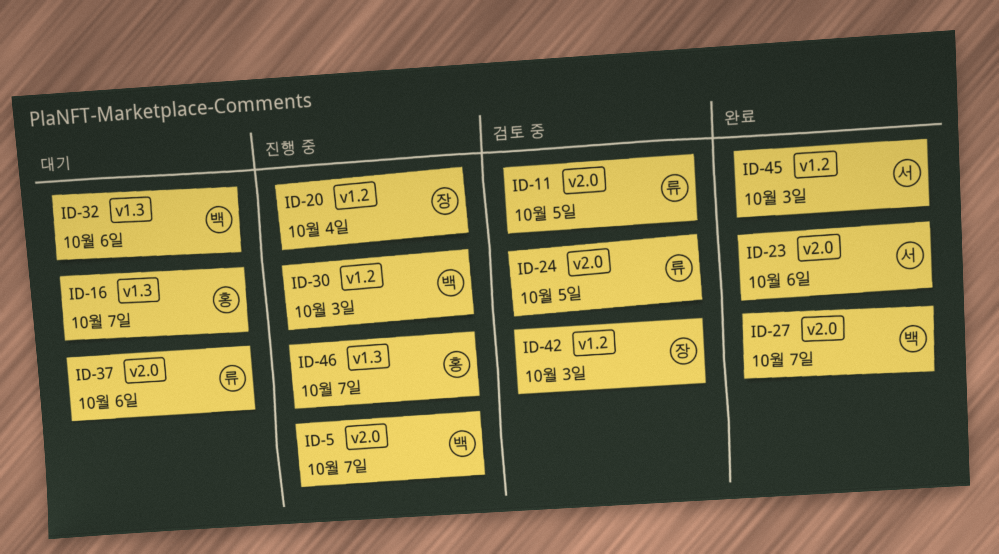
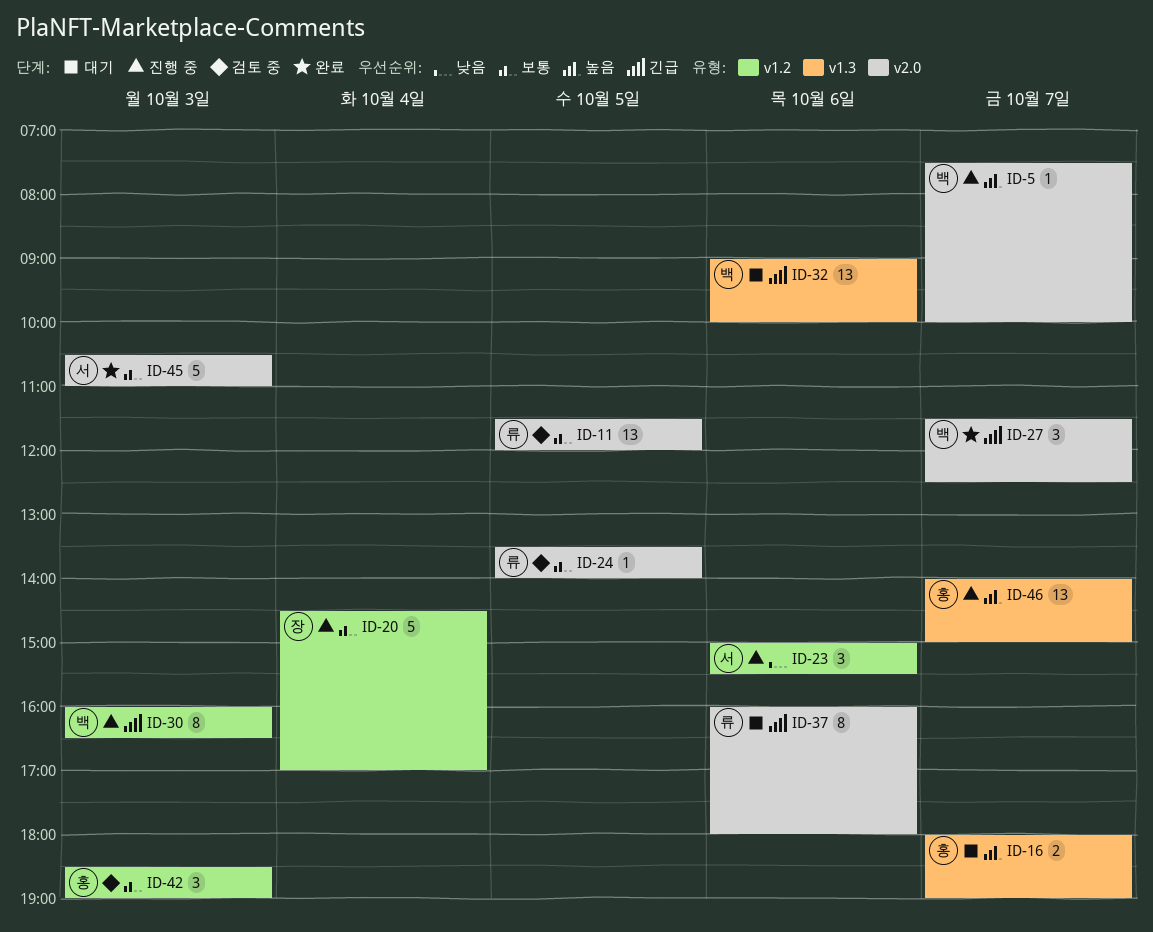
ID-23, status: 완료 -> 진행 중
ID-23, label: v2.0 -> v1.2
ID-42, owner: 장 -> 홍
ID-45, label: v1.2 -> v2.0

